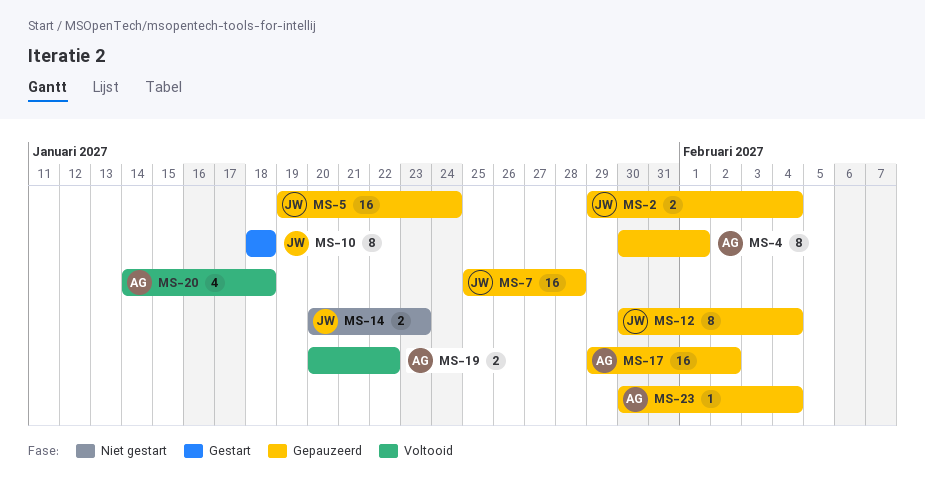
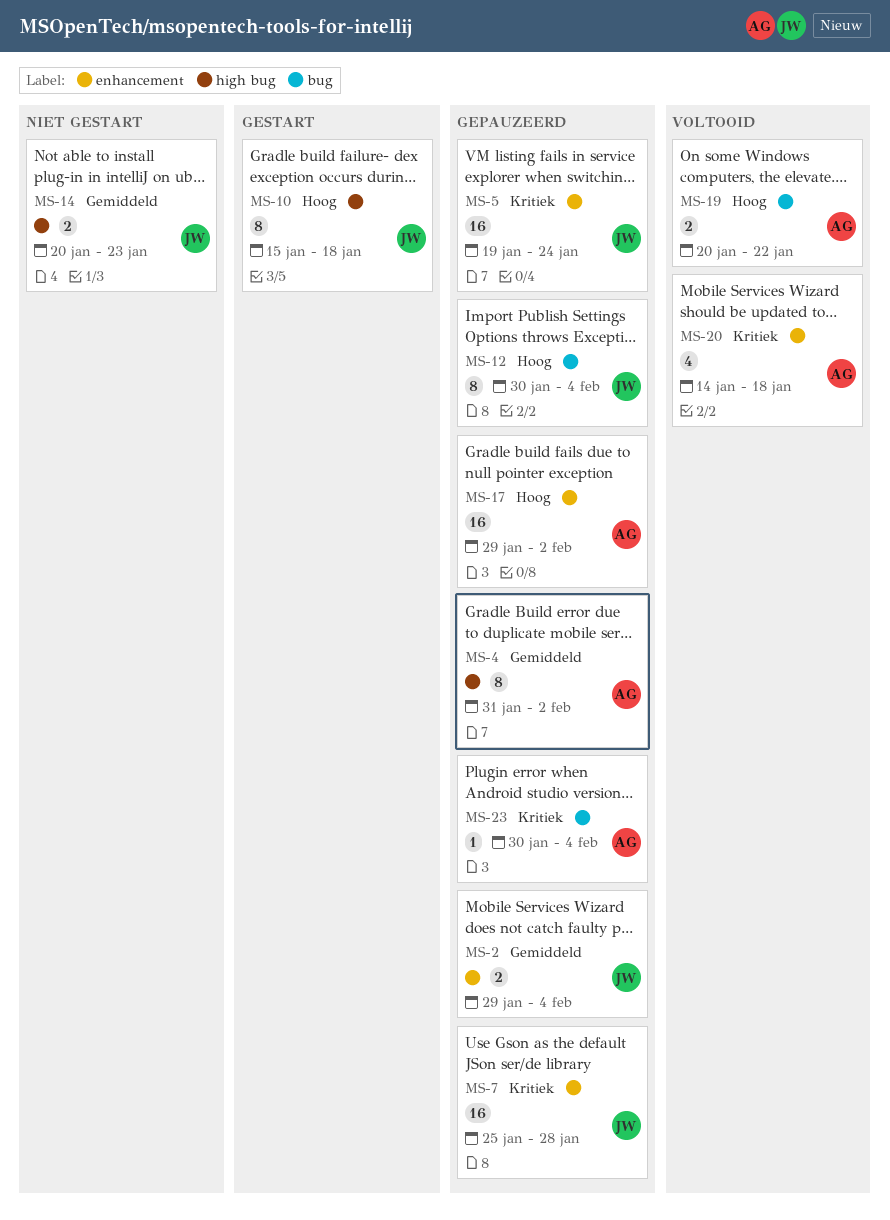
MS-4, start: Jan 30 -> Jan 31
MS-4, due: Feb 1 -> Feb 2
MS-10, start: Jan 18 -> Jan 15

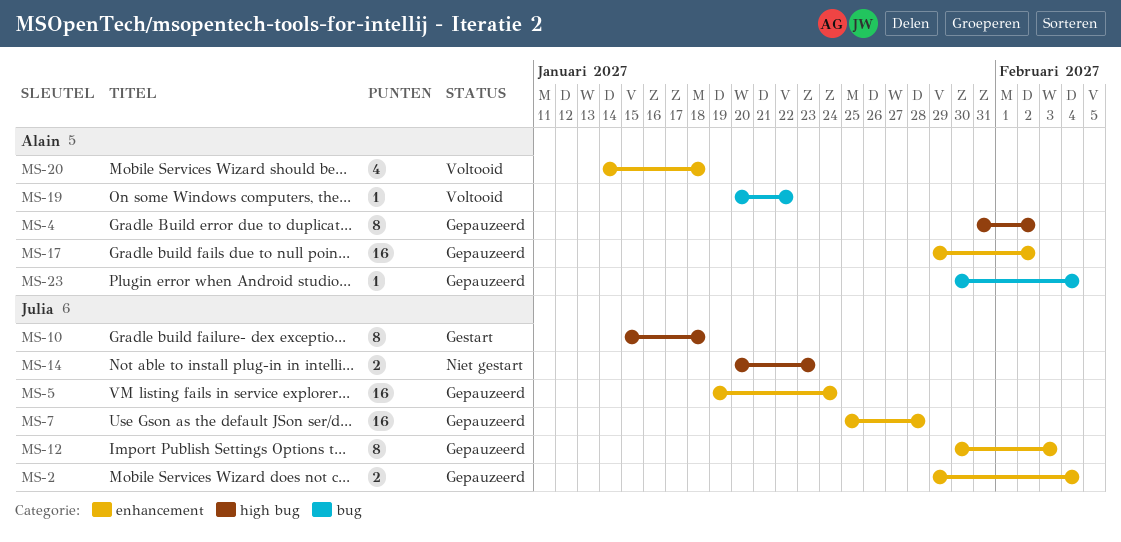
MS-12, label: bug -> enhancement
MS-12, due: Feb 4 -> Feb 3
MS-19, estimate: 2 -> 1

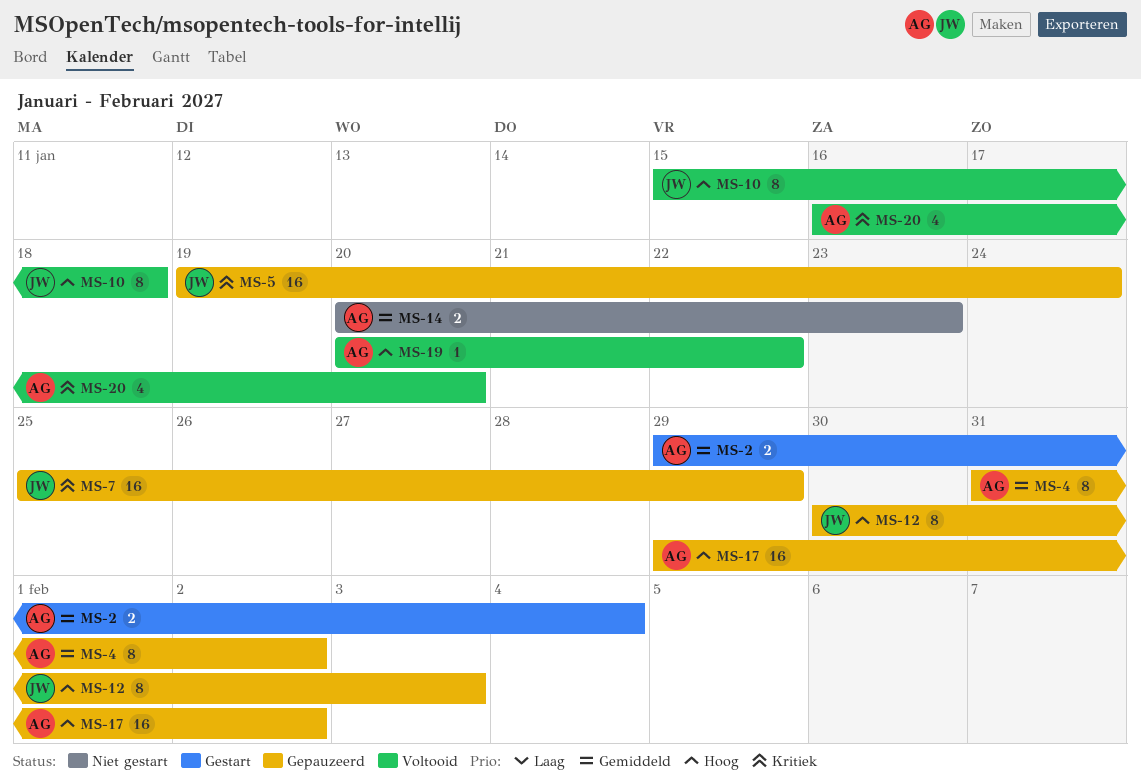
MS-2, status: Gepauzeerd -> Gestart
MS-2, owner: Julia -> Alain
MS-7, due: Jan 28 -> Jan 29
MS-10, status: Gestart -> Voltooid
MS-14, owner: Julia -> Alain
MS-20, start: Jan 14 -> Jan 16
MS-20, due: Jan 18 -> Jan 20
MS-23: present -> none

